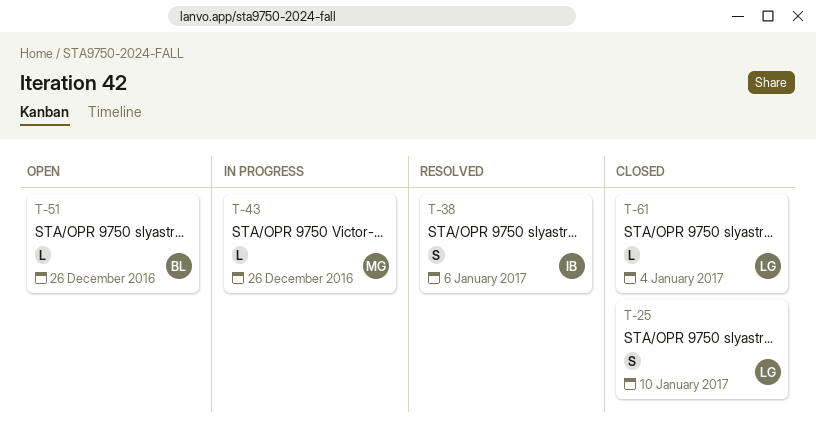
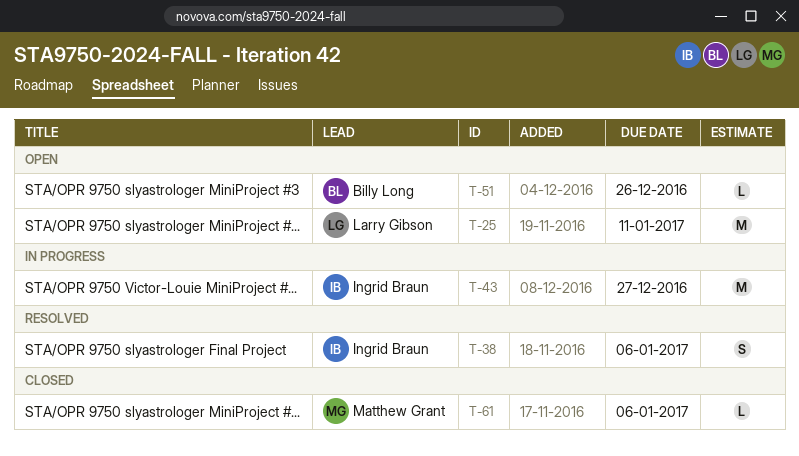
T-25, status: Closed -> Open
T-25, estimate: S -> M
T-25, due: Jan 10 -> Jan 11
T-43, owner: Matthew Grant -> Ingrid Braun
T-43, estimate: L -> M
T-43, due: Dec 26 -> Dec 27
T-61, owner: Larry Gibson -> Matthew Grant
T-61, due: Jan 4 -> Jan 6

